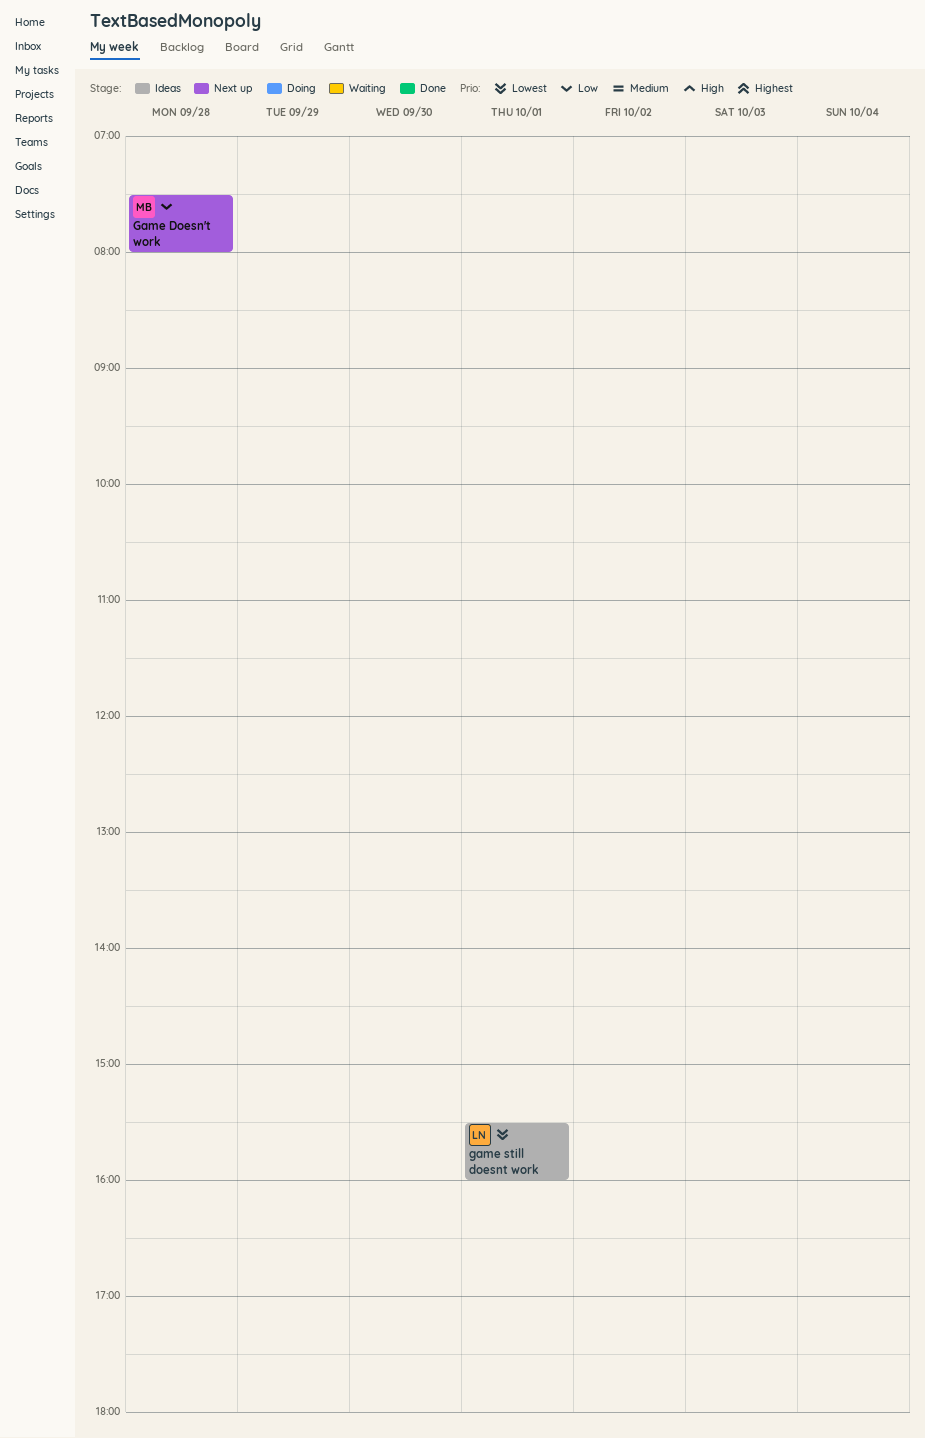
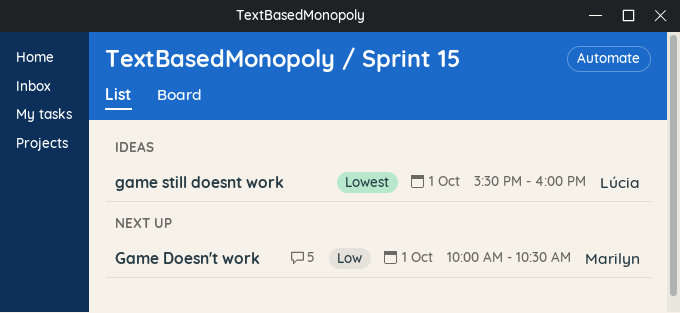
Game Doesn't work, day: Sep 28 -> Oct 1
Game Doesn't work, begins: 07:30 -> 10:00
Game Doesn't work, ends: 08:00 -> 10:30

